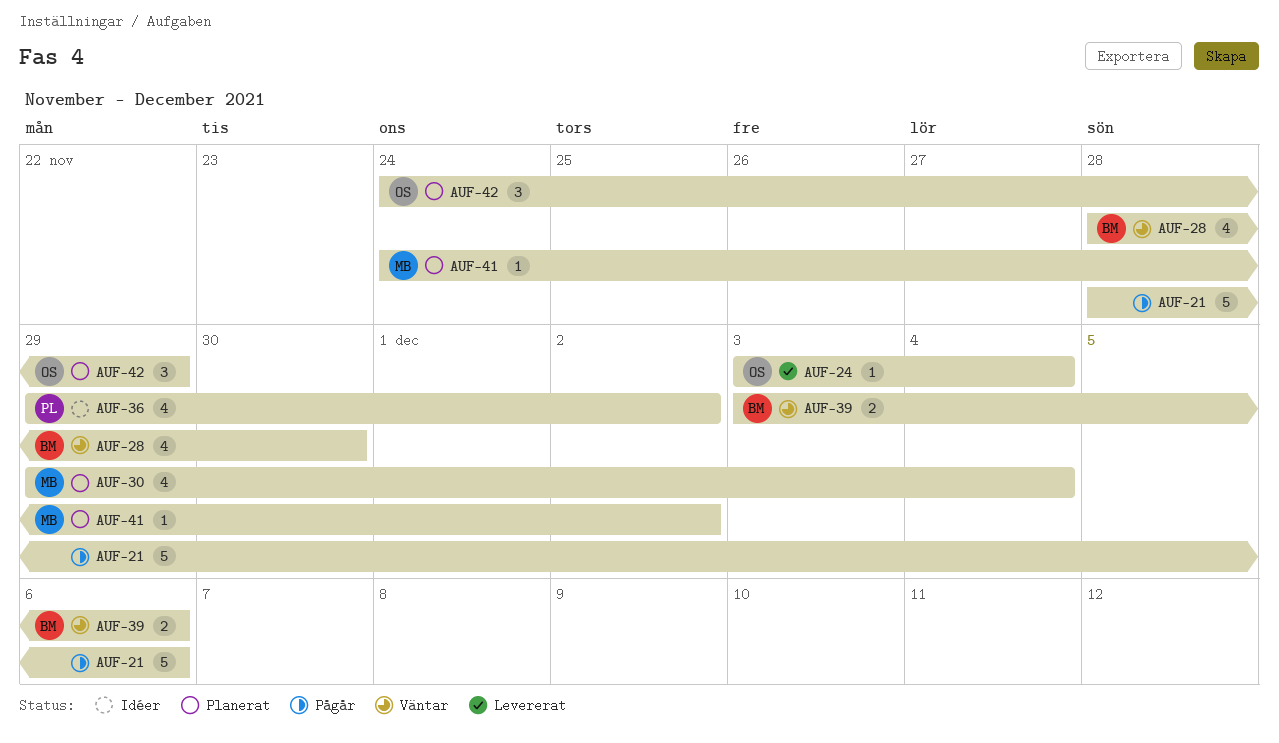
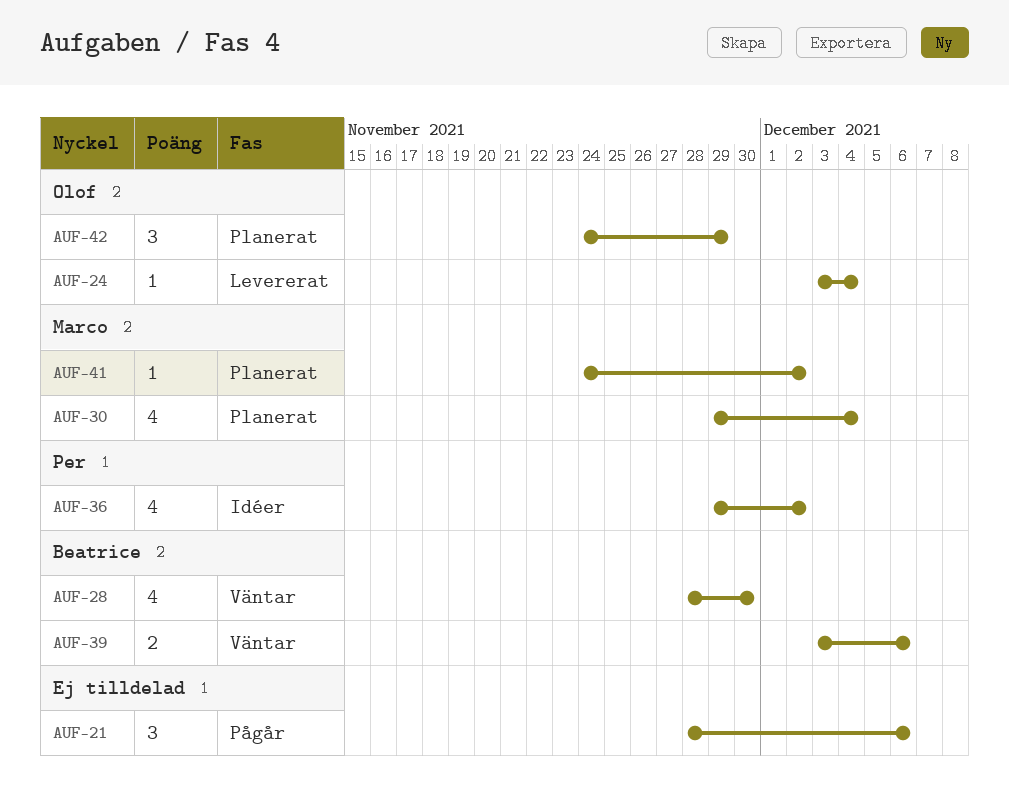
AUF-21, estimate: 5 -> 3

